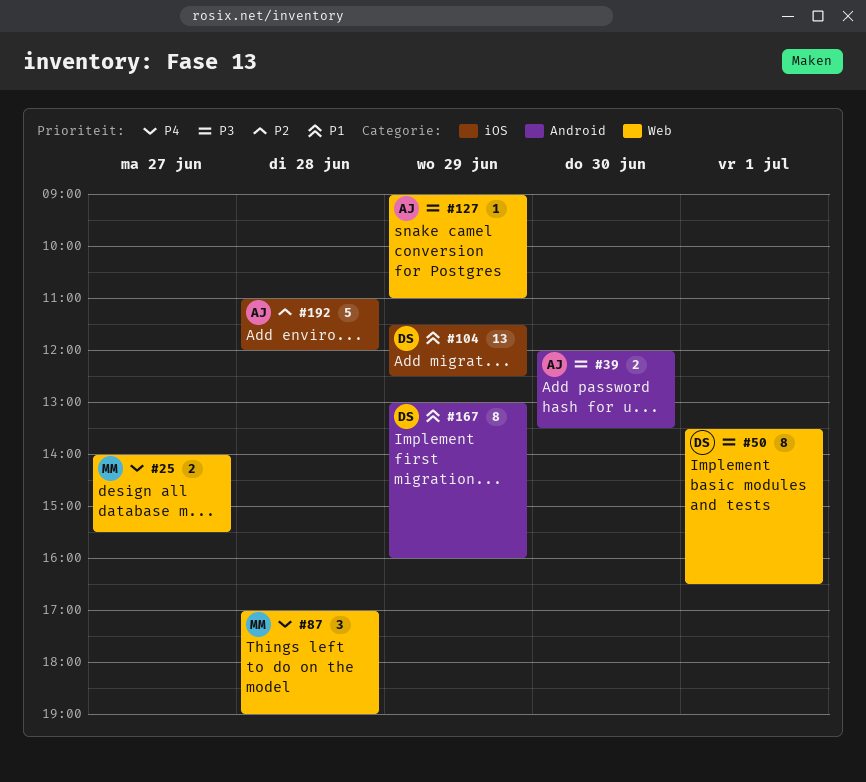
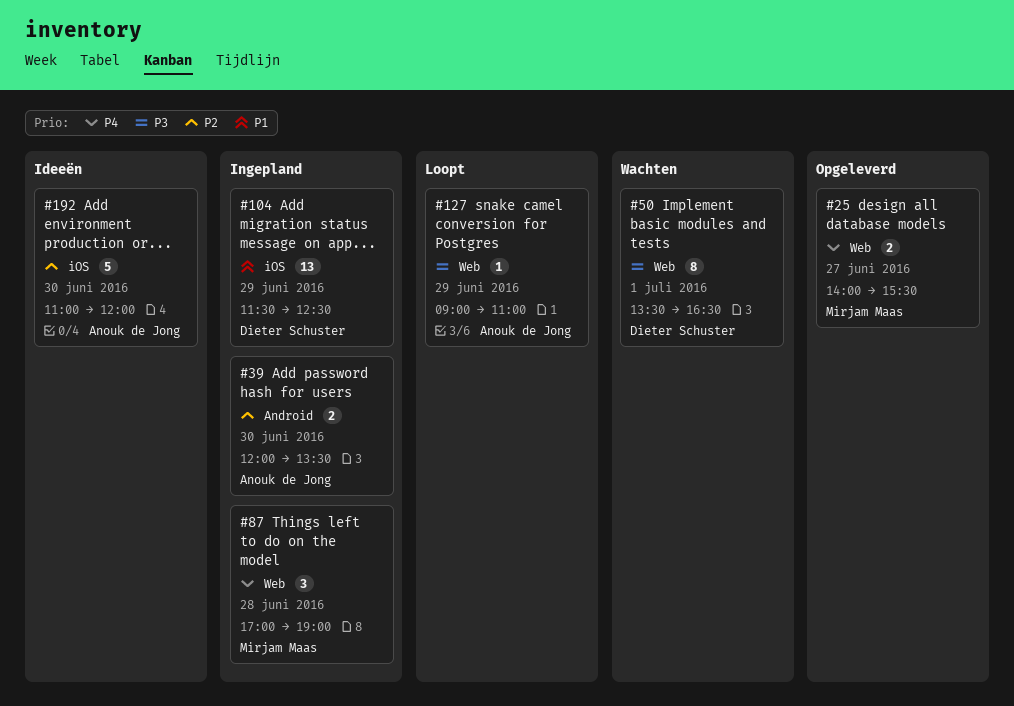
#39, priority: P3 -> P2
#167: present -> none
#192, day: Jun 28 -> Jun 30

